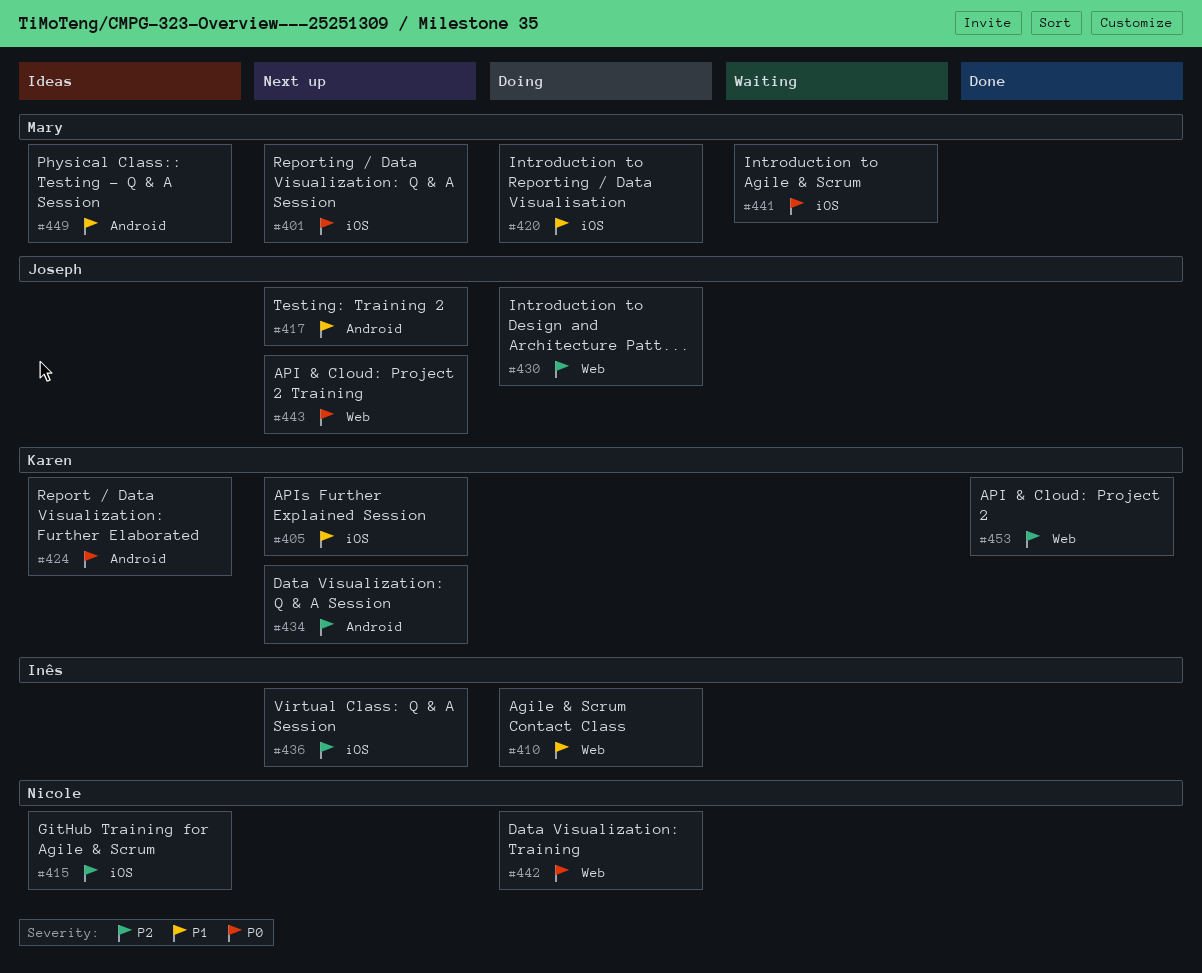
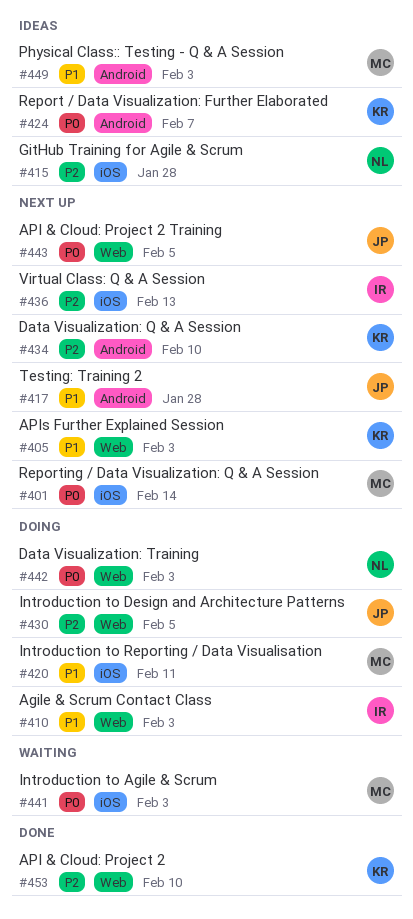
#405, label: iOS -> Web

